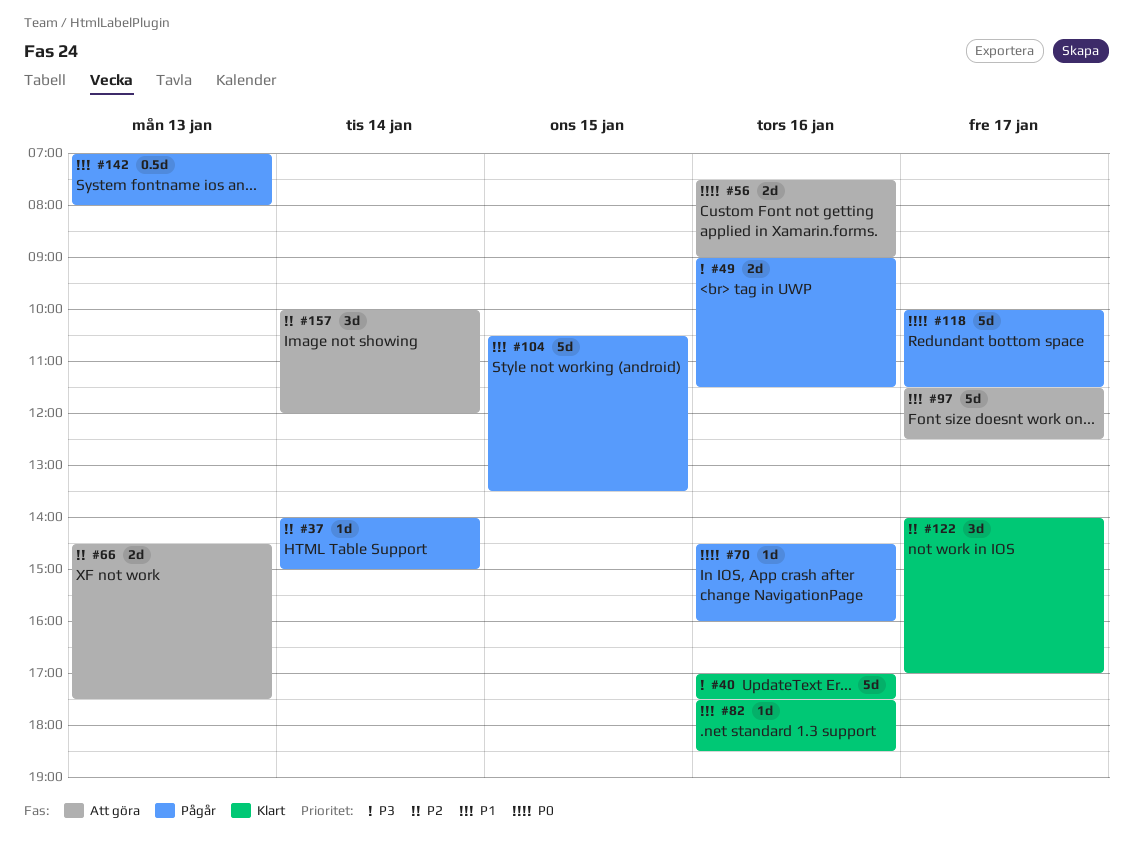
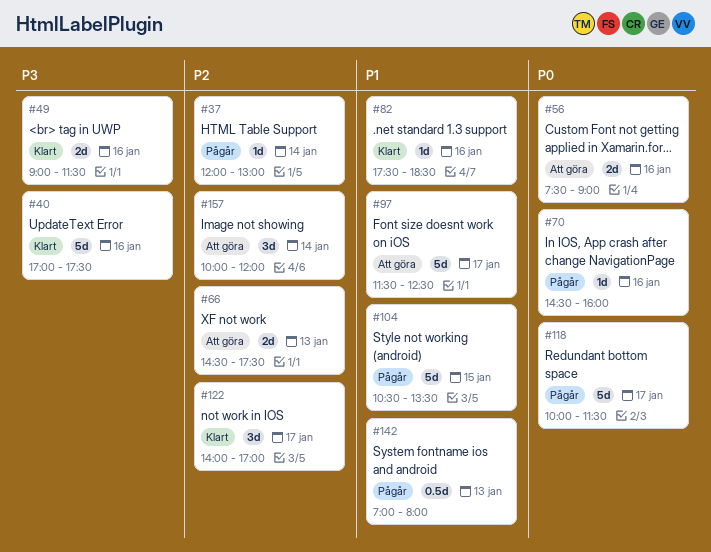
#37, begins: 14:00 -> 12:00
#37, ends: 15:00 -> 13:00
#49, status: Pågår -> Klart

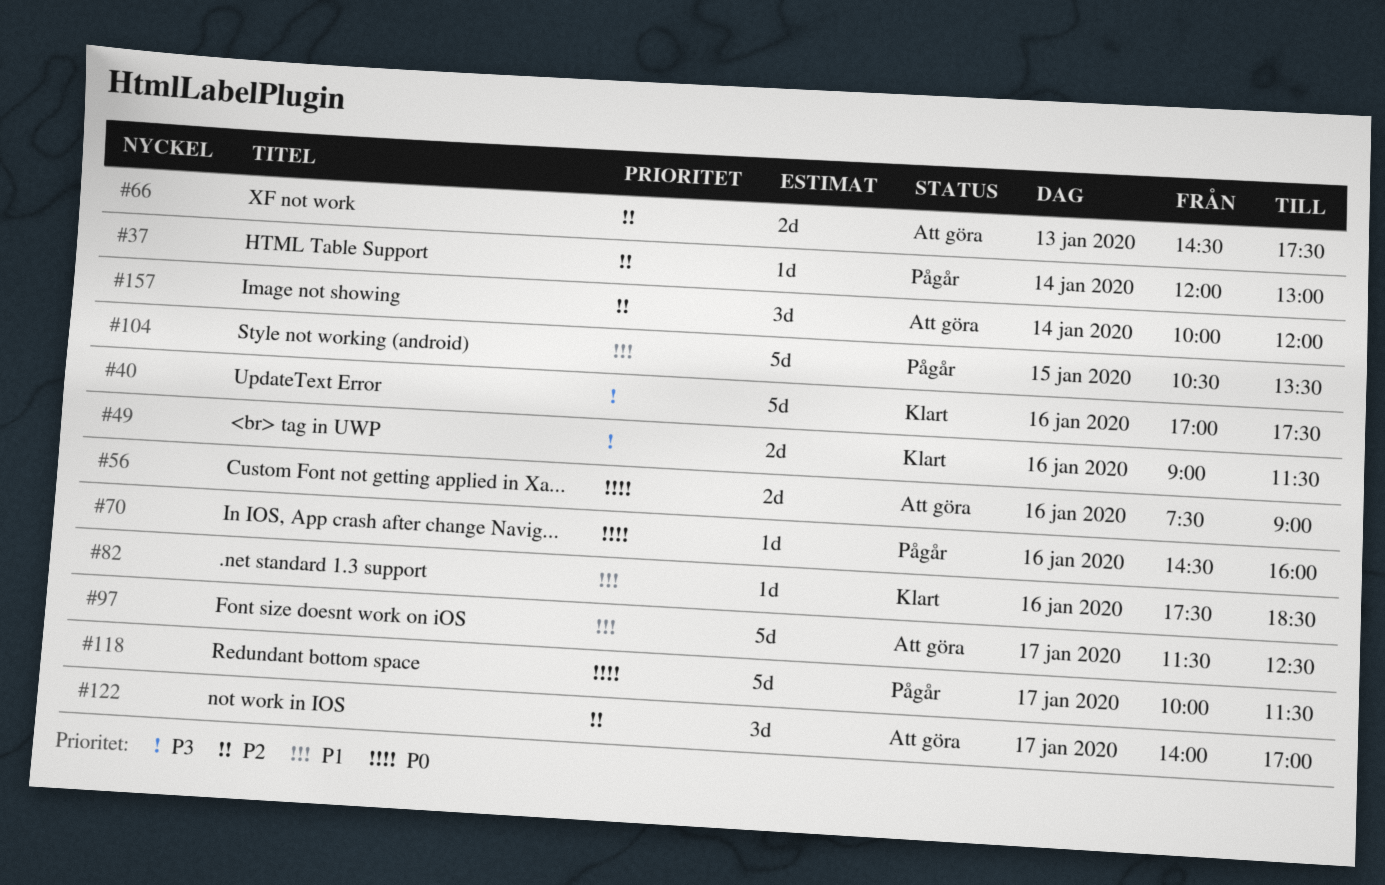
#122, status: Klart -> Att göra
#142: present -> none

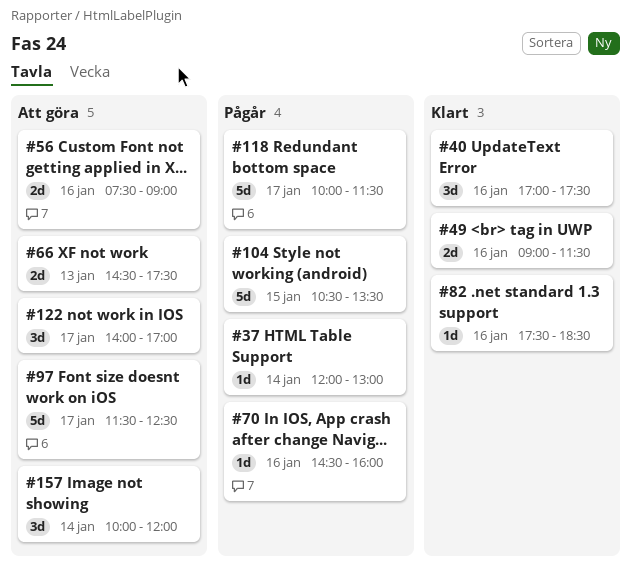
#40, estimate: 5d -> 3d

